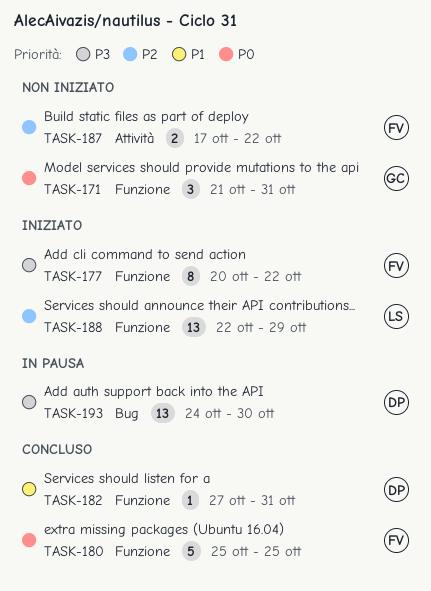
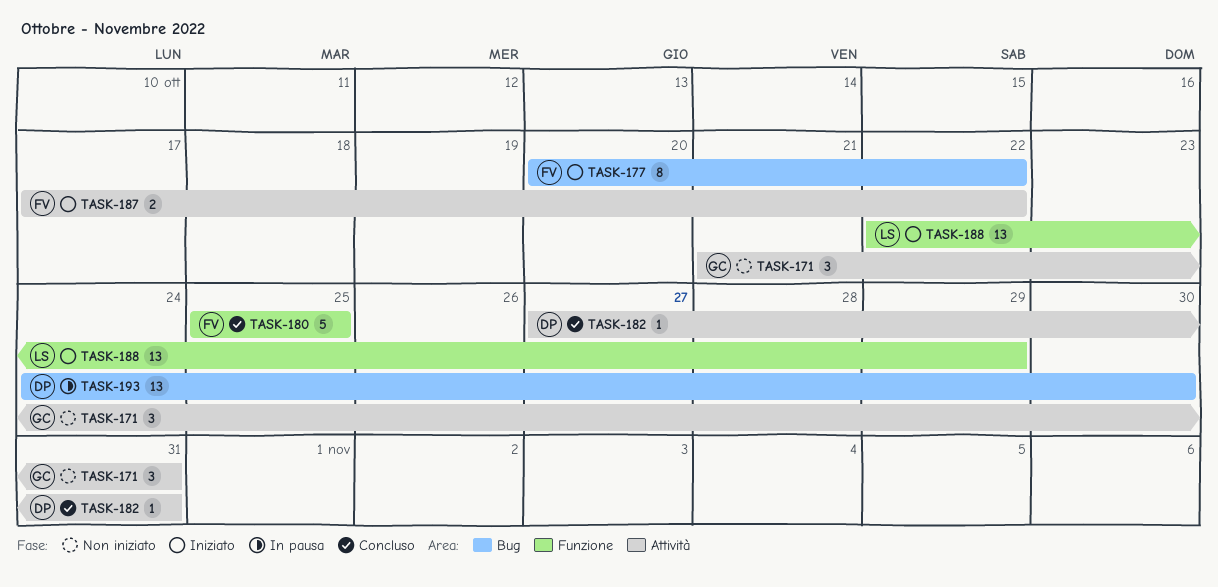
TASK-171, label: Funzione -> Attività
TASK-177, label: Funzione -> Bug
TASK-182, label: Funzione -> Attività
TASK-187, status: Non iniziato -> Iniziato

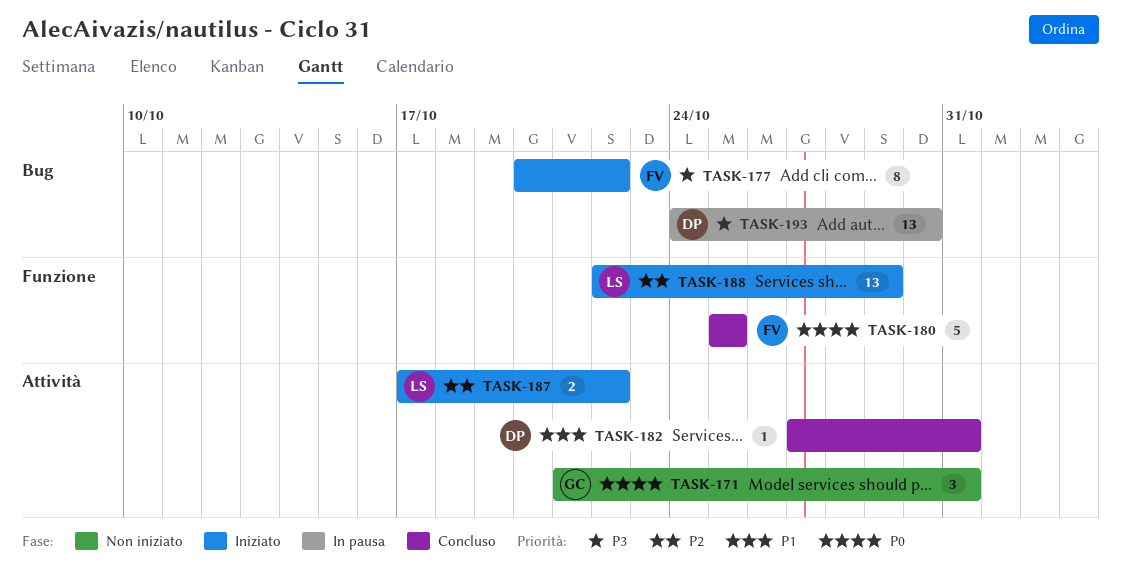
TASK-187, owner: FV -> LS

